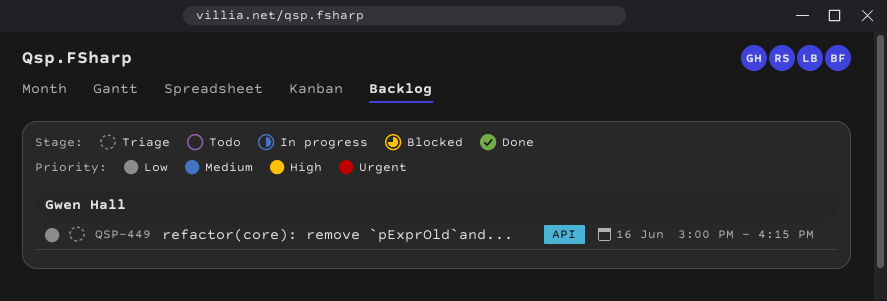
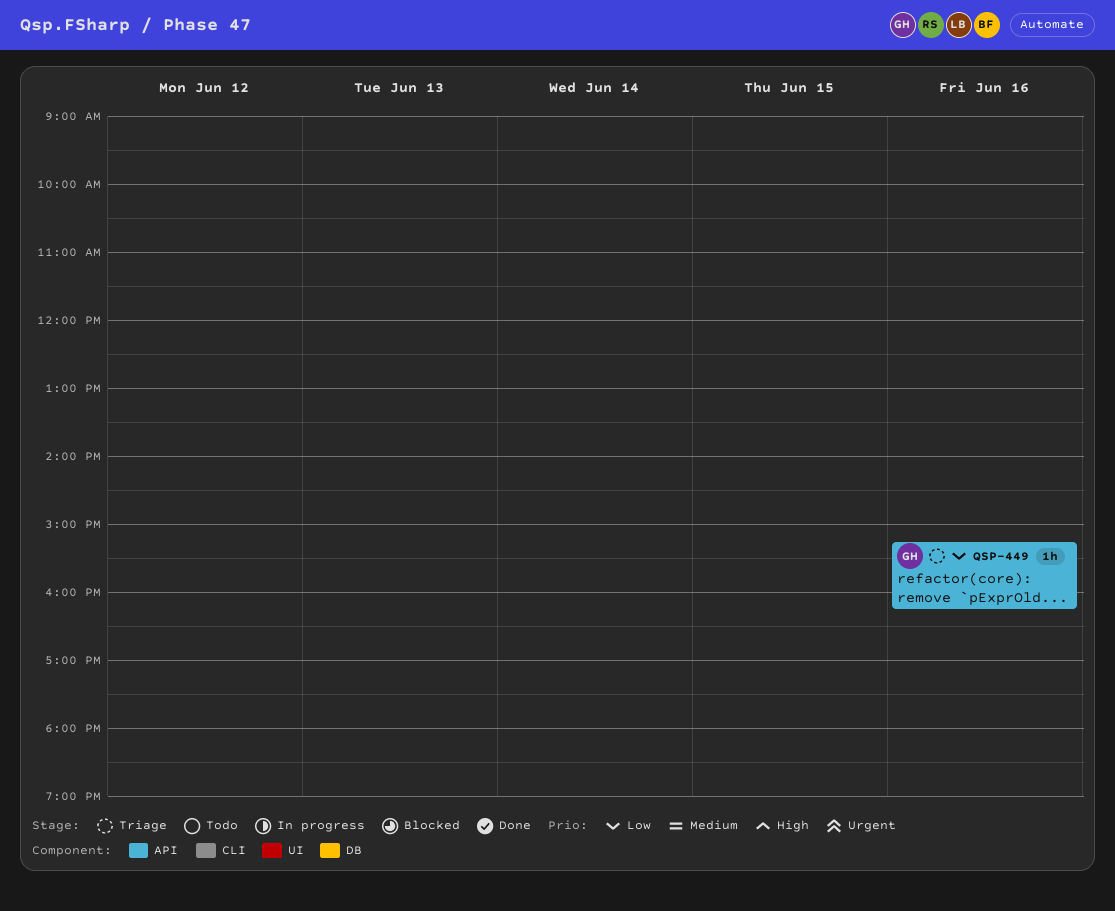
QSP-449, begins: 15:00 -> 15:15

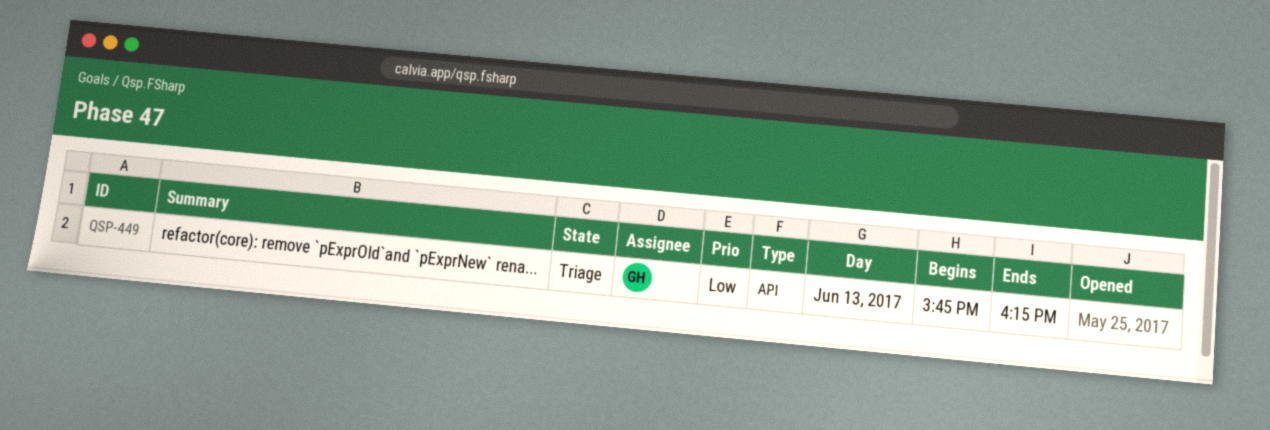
QSP-449, day: Jun 16 -> Jun 13
QSP-449, begins: 15:15 -> 15:45

